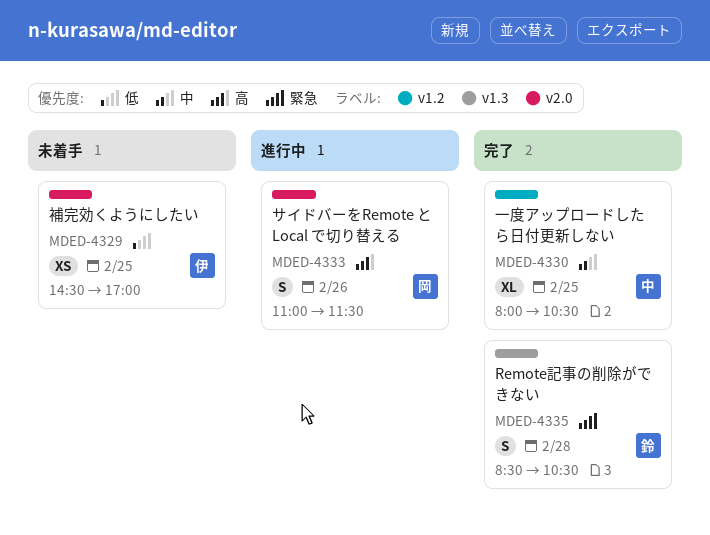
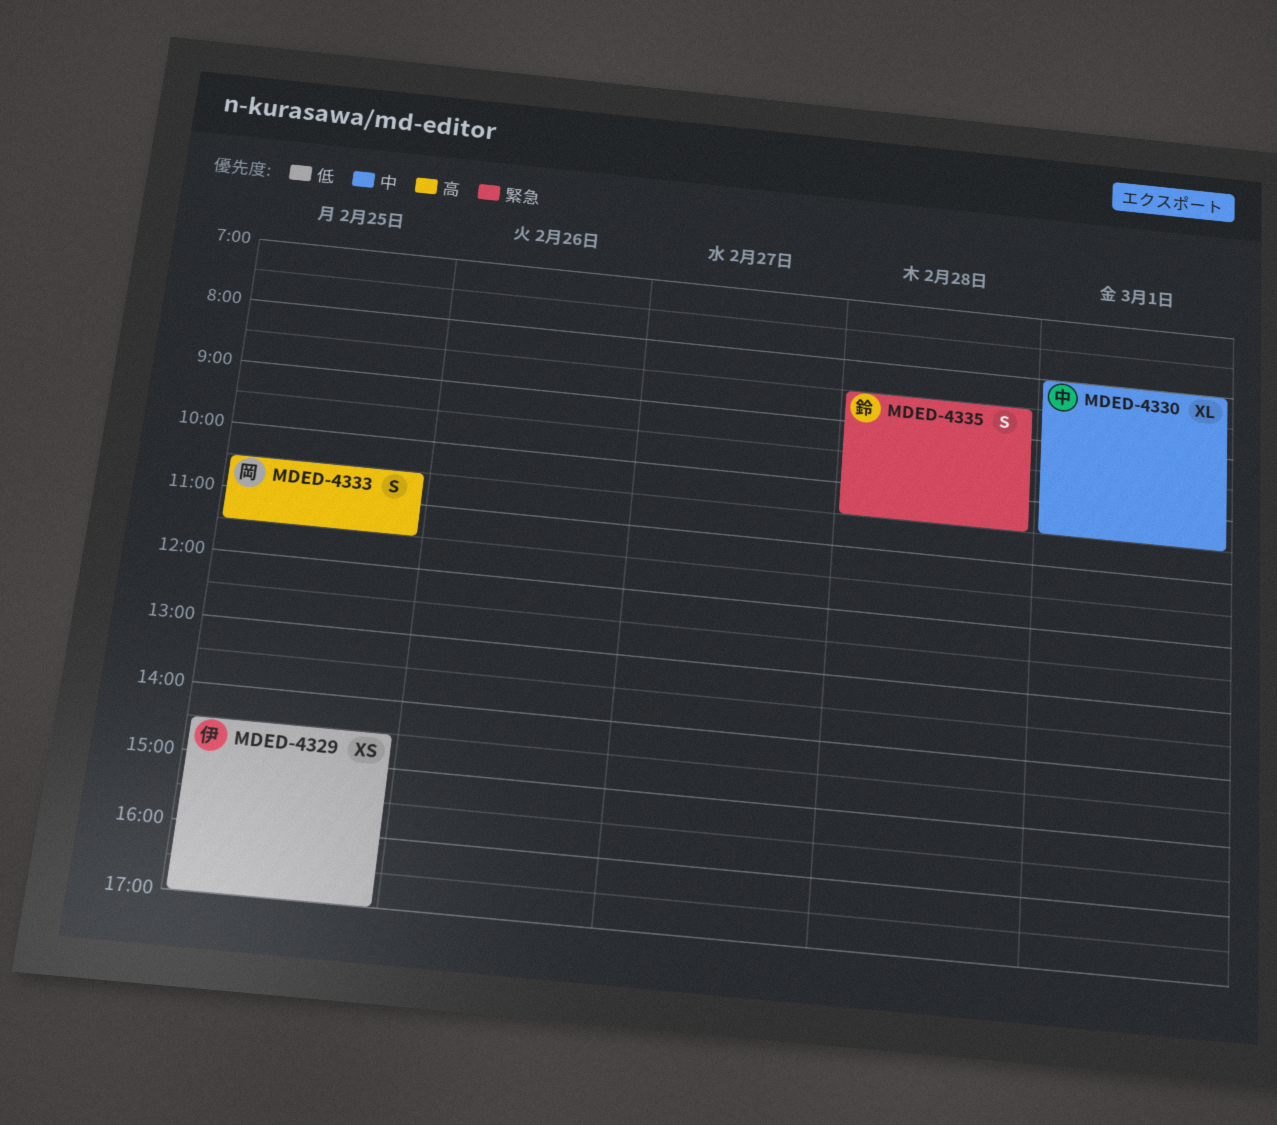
MDED-4330, day: Feb 25 -> Mar 1
MDED-4333, day: Feb 26 -> Feb 25
MDED-4333, begins: 11:00 -> 10:30

